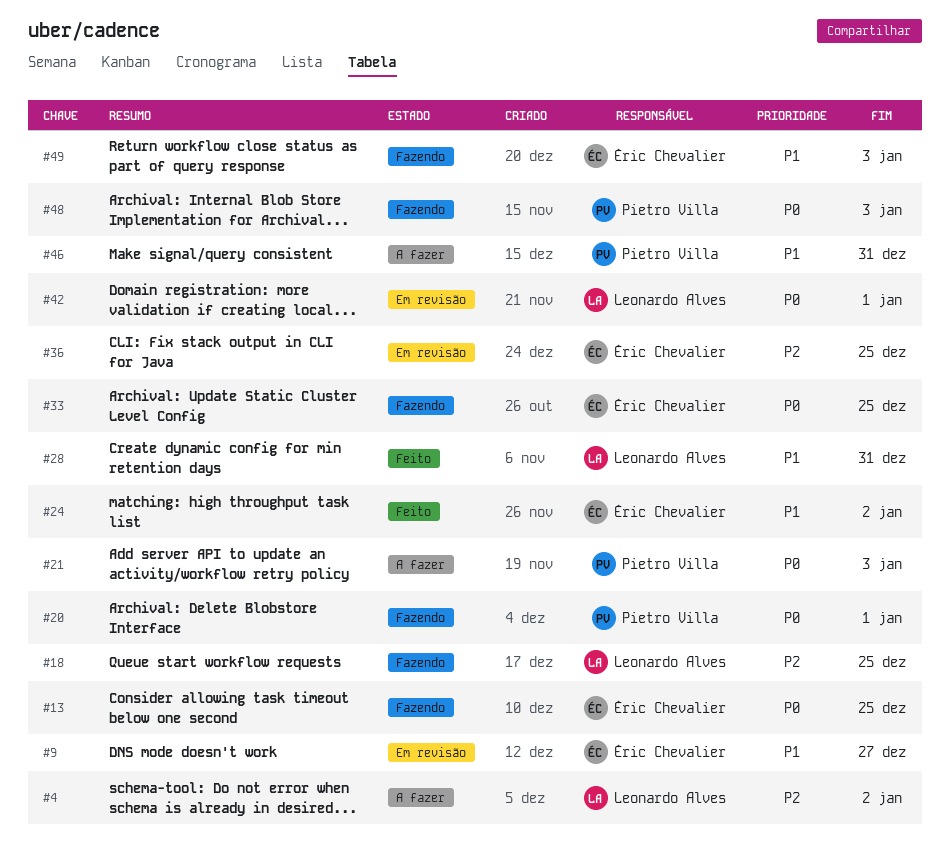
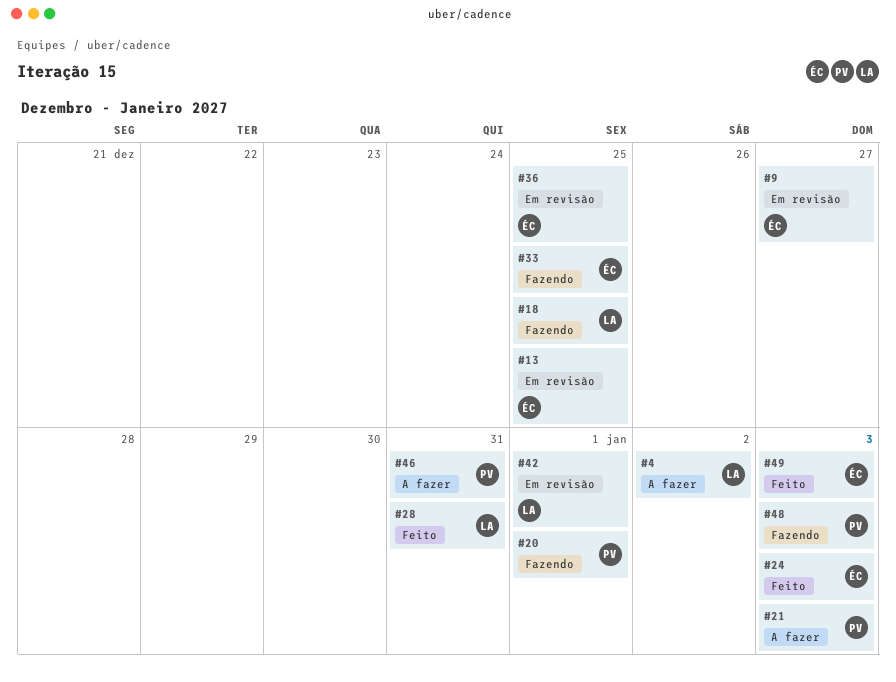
#13, status: Fazendo -> Em revisão
#24, due: Jan 2 -> Jan 3
#49, status: Fazendo -> Feito

